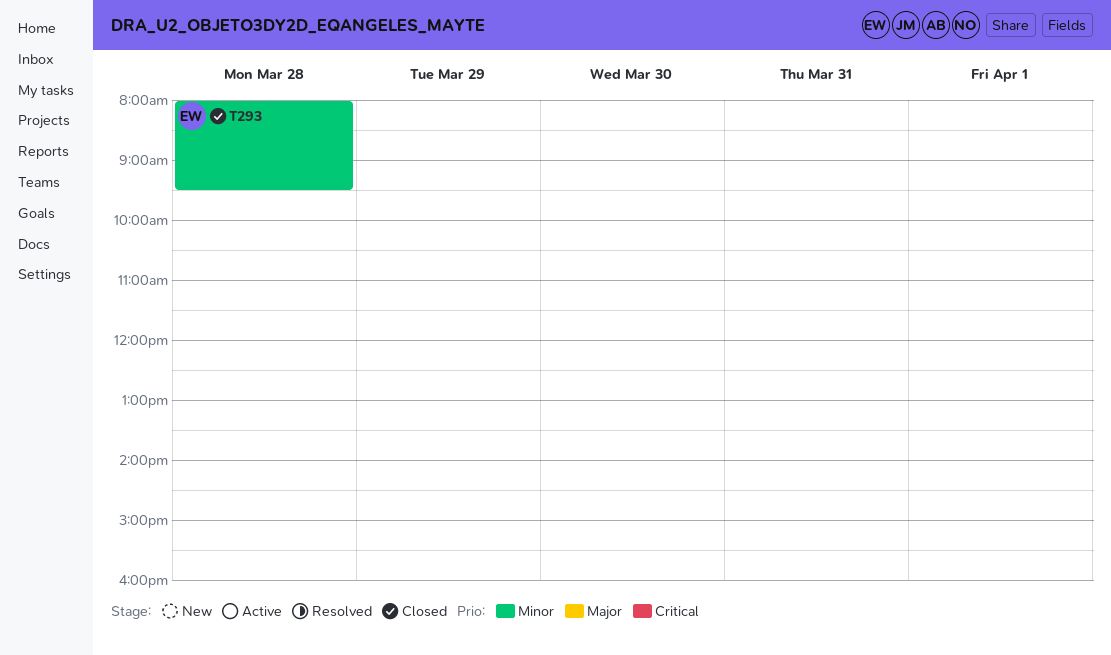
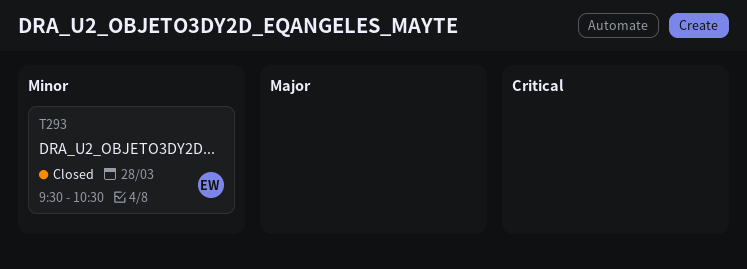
T293, begins: 08:00 -> 09:30
T293, ends: 09:30 -> 10:30

